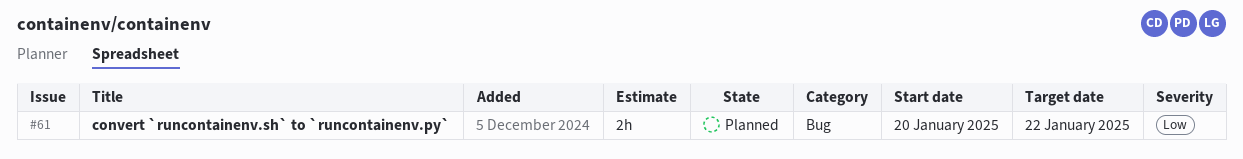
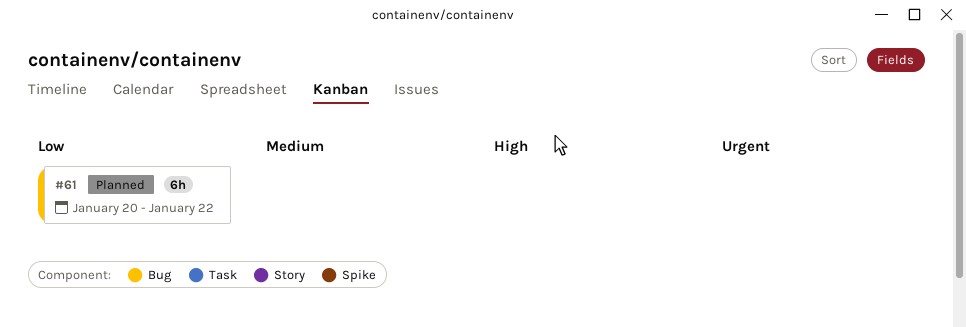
#61, estimate: 2h -> 6h

